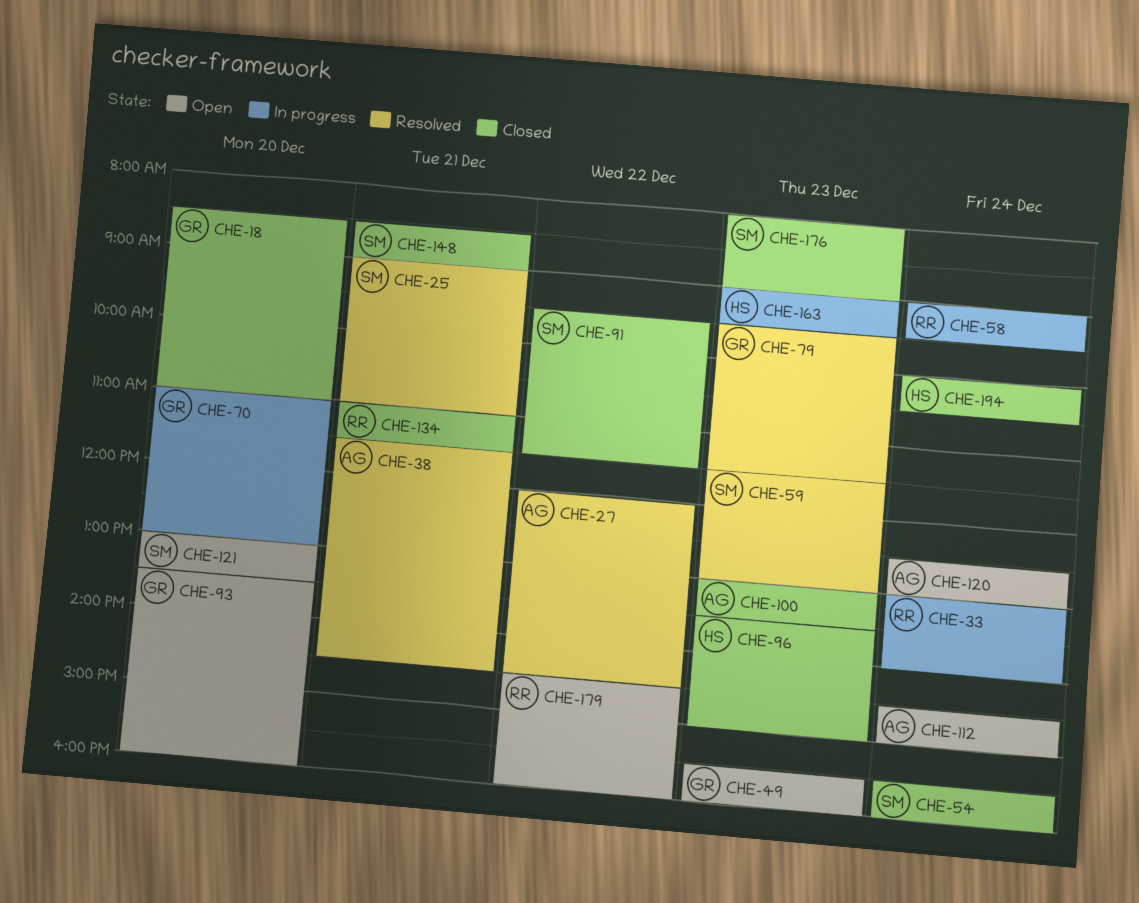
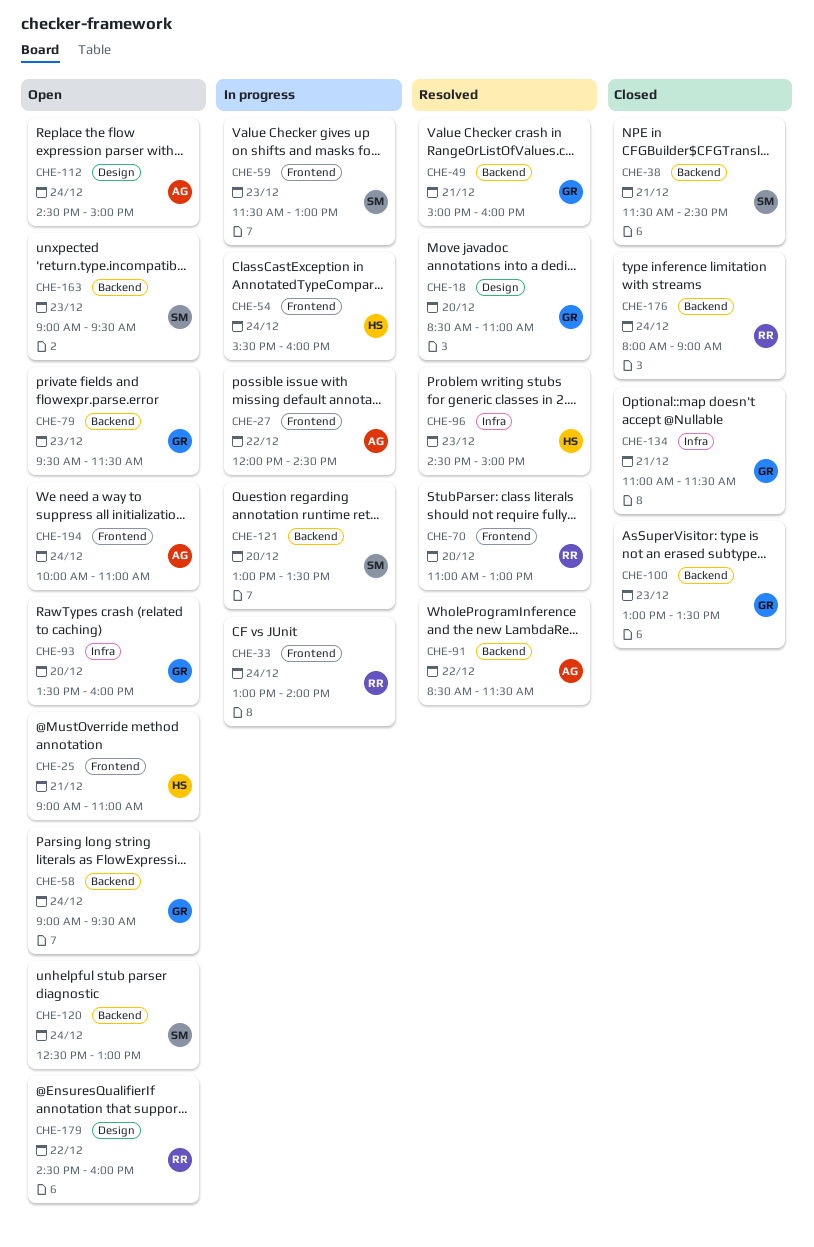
CHE-18, status: Closed -> Resolved
CHE-25, status: Resolved -> Open
CHE-25, owner: SM -> HS
CHE-27, status: Resolved -> In progress
CHE-38, status: Resolved -> Closed
CHE-38, owner: AG -> SM
CHE-49, status: Open -> Resolved
CHE-49, day: Dec 23 -> Dec 21
CHE-49, begins: 15:30 -> 15:00
CHE-54, status: Closed -> In progress
CHE-54, owner: SM -> HS
CHE-58, status: In progress -> Open
CHE-58, owner: RR -> GR
CHE-59, status: Resolved -> In progress
CHE-70, status: In progress -> Resolved
CHE-70, owner: GR -> RR
CHE-79, status: Resolved -> Open
CHE-91, status: Closed -> Resolved
CHE-91, owner: SM -> AG
CHE-91, begins: 09:30 -> 08:30
CHE-96, status: Closed -> Resolved
CHE-96, begins: 13:30 -> 14:30
CHE-100, owner: AG -> GR
CHE-120, owner: AG -> SM
CHE-121, status: Open -> In progress
CHE-134, owner: RR -> GR
CHE-148: present -> none
CHE-163, status: In progress -> Open
CHE-163, owner: HS -> SM
CHE-176, owner: SM -> RR
CHE-176, day: Dec 23 -> Dec 24
CHE-194, status: Closed -> Open
CHE-194, owner: HS -> AG
CHE-194, ends: 10:30 -> 11:00

